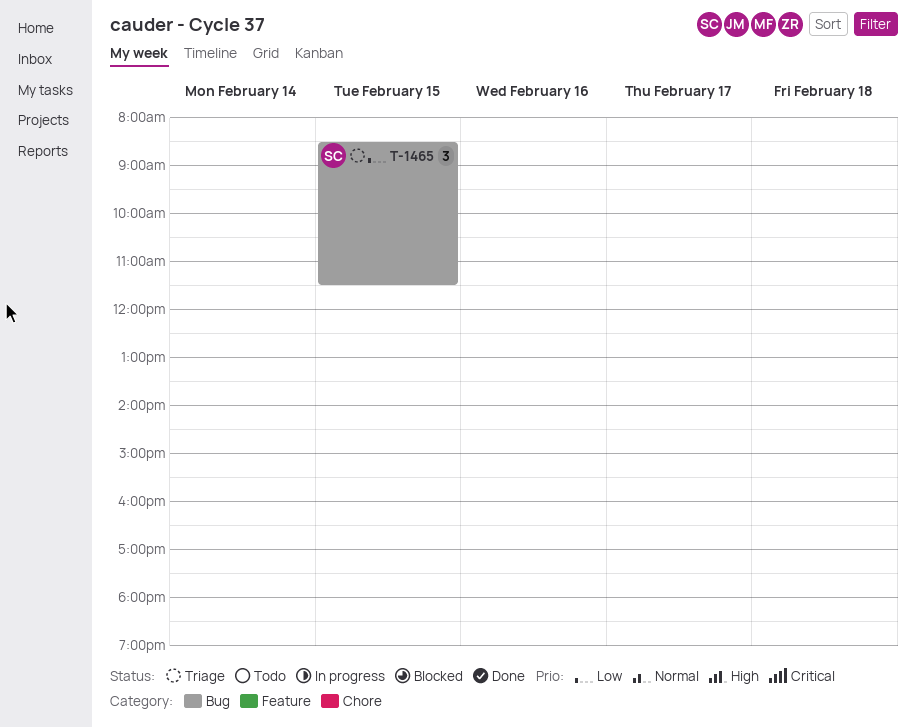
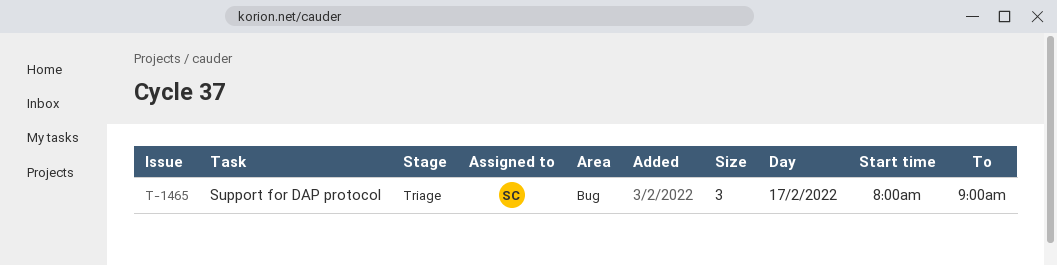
T-1465, day: Feb 15 -> Feb 17
T-1465, begins: 08:30 -> 08:00
T-1465, ends: 11:30 -> 09:00

